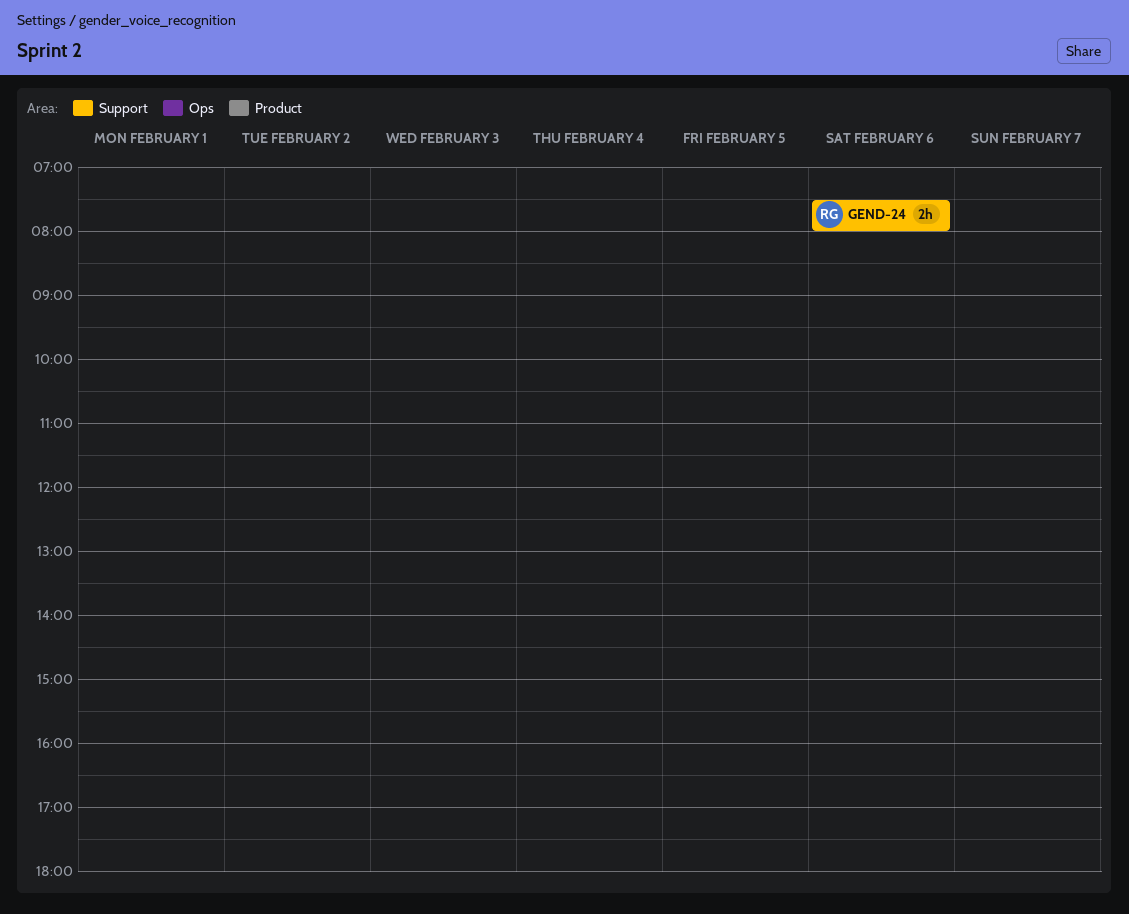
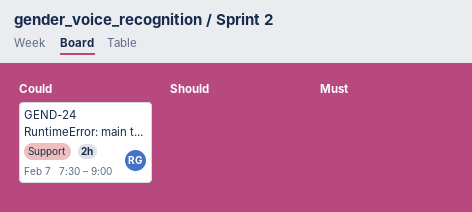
GEND-24, day: Feb 6 -> Feb 7
GEND-24, ends: 08:00 -> 09:00

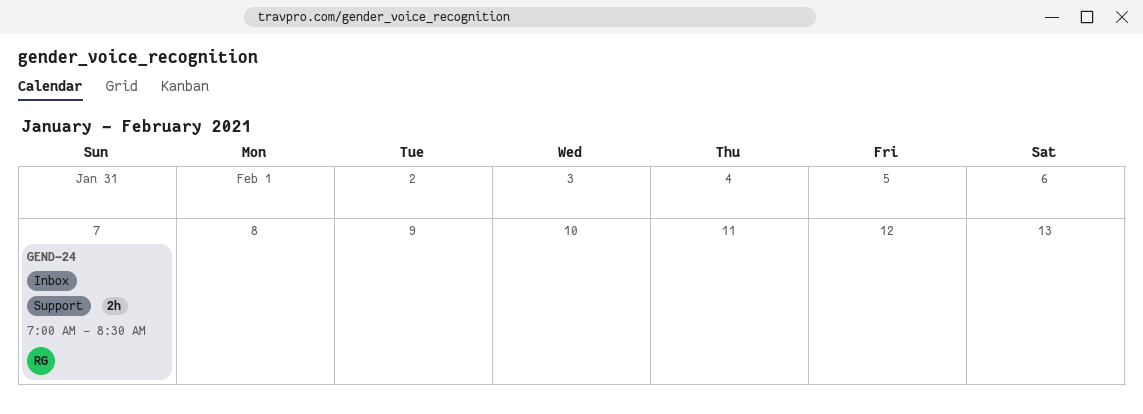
GEND-24, begins: 07:30 -> 07:00
GEND-24, ends: 09:00 -> 08:30

